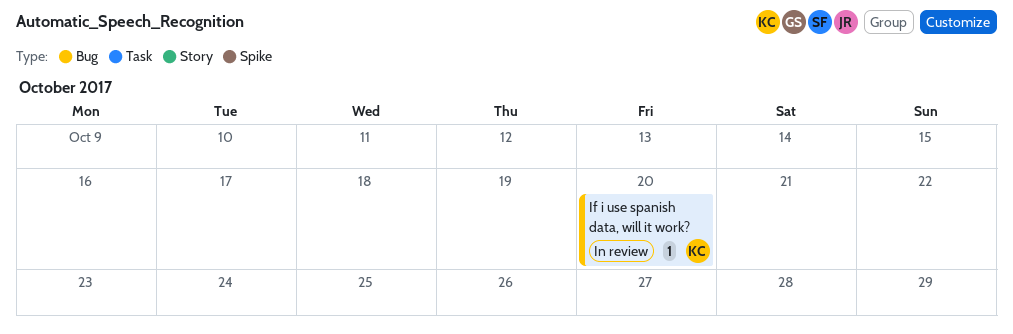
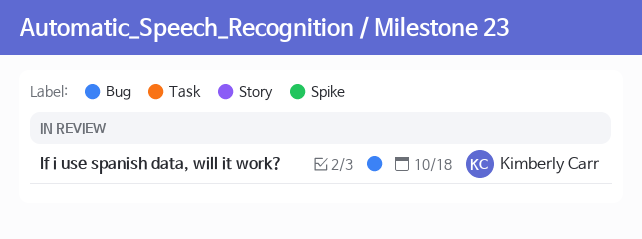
If i use spanish data, will it work?, due: Oct 20 -> Oct 18

